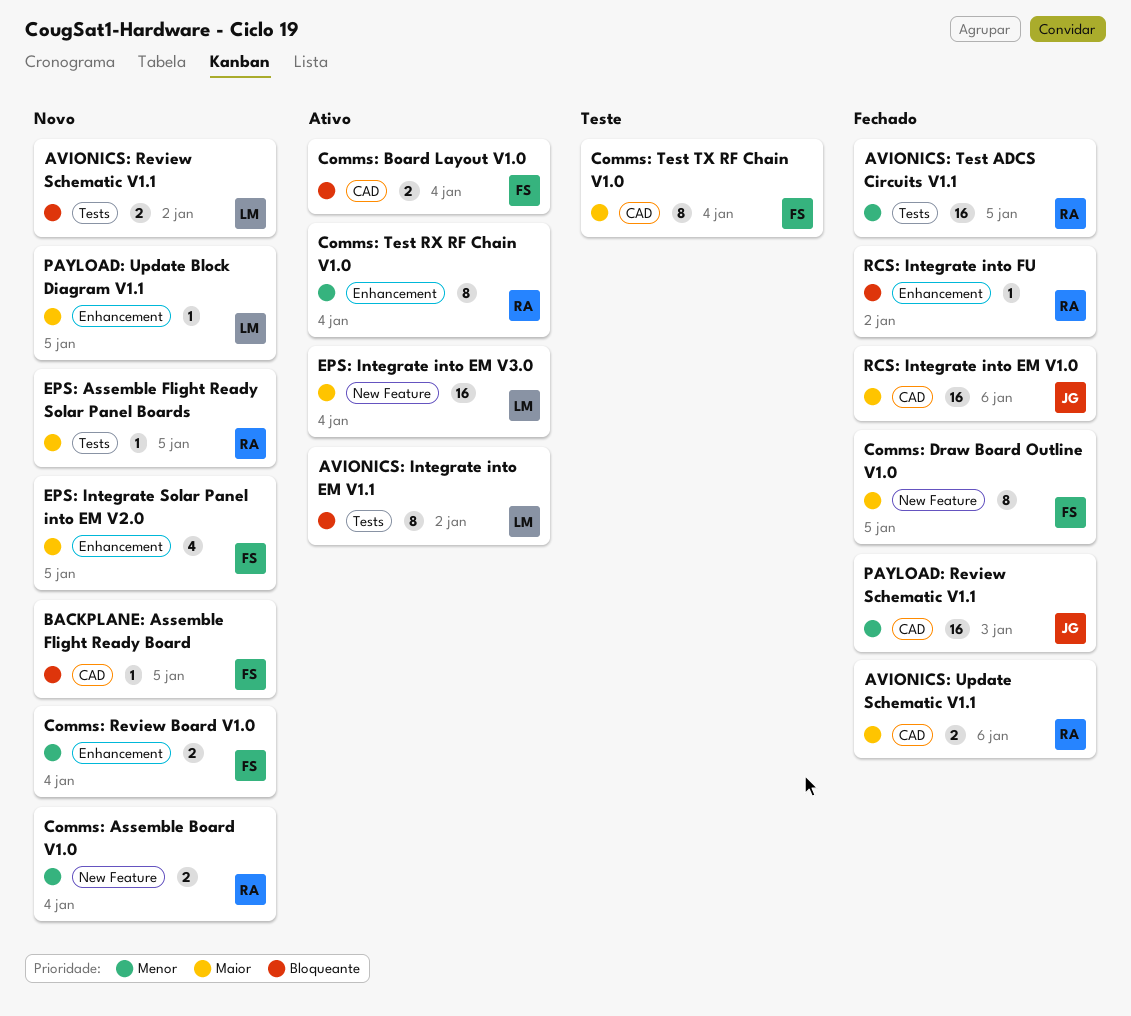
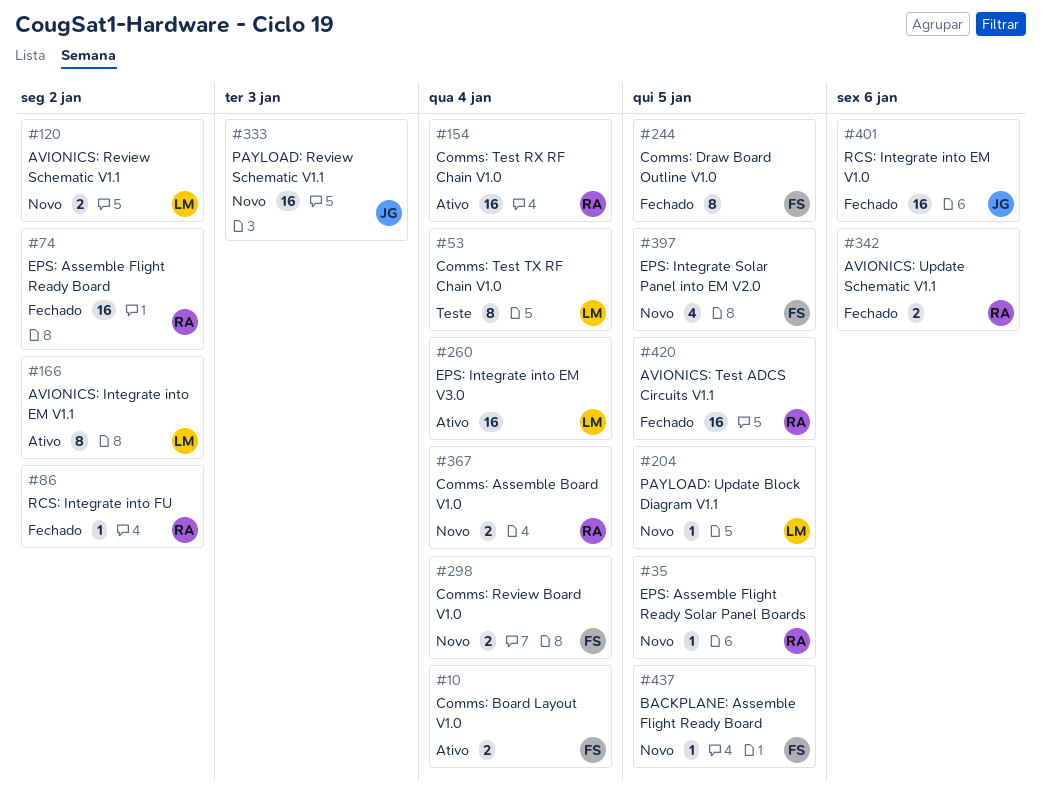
Comms: Test RX RF Chain V1.0, estimate: 8 -> 16
Comms: Test TX RF Chain V1.0, owner: FS -> LM
EPS: Assemble Flight Ready Board: none -> present
PAYLOAD: Review Schematic V1.1, status: Fechado -> Novo

